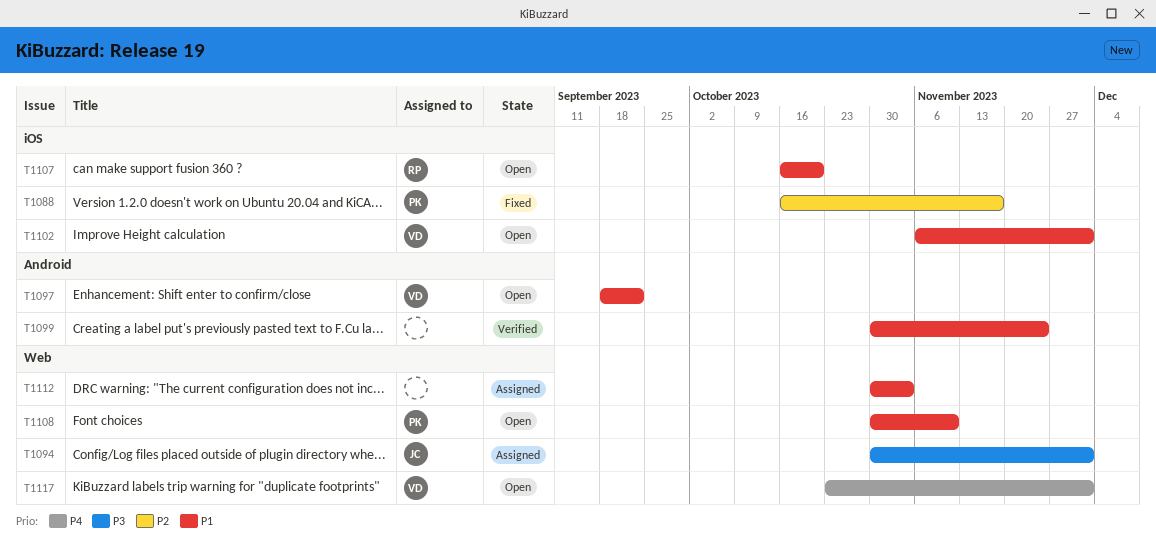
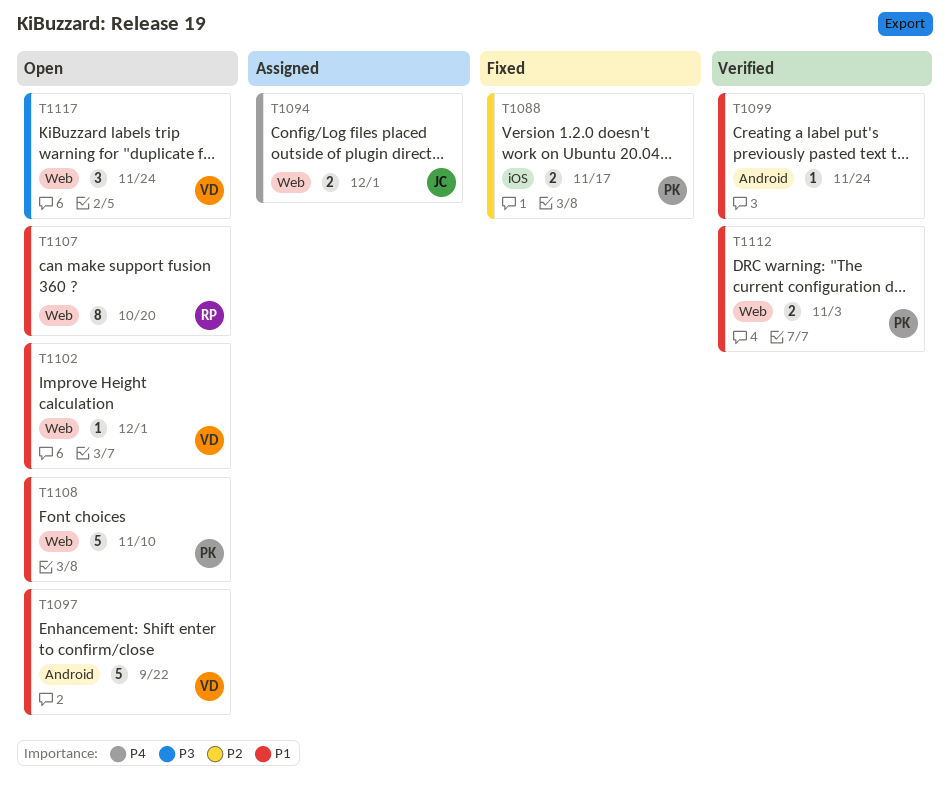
T1094, priority: P3 -> P4
T1102, label: iOS -> Web
T1107, label: iOS -> Web
T1112, status: Assigned -> Verified
T1112, owner: none -> PK
T1117, priority: P4 -> P3
T1117, due: Dec 1 -> Nov 24

